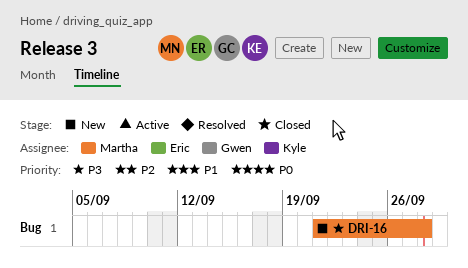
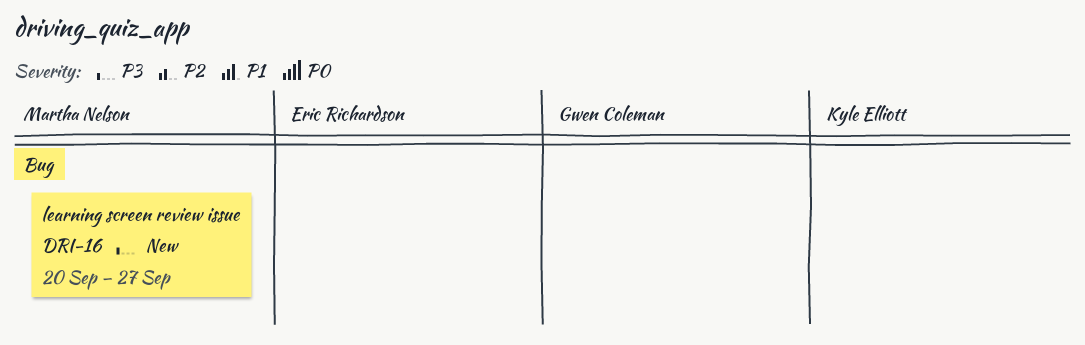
DRI-16, start: Sep 21 -> Sep 20
DRI-16, due: Sep 28 -> Sep 27

